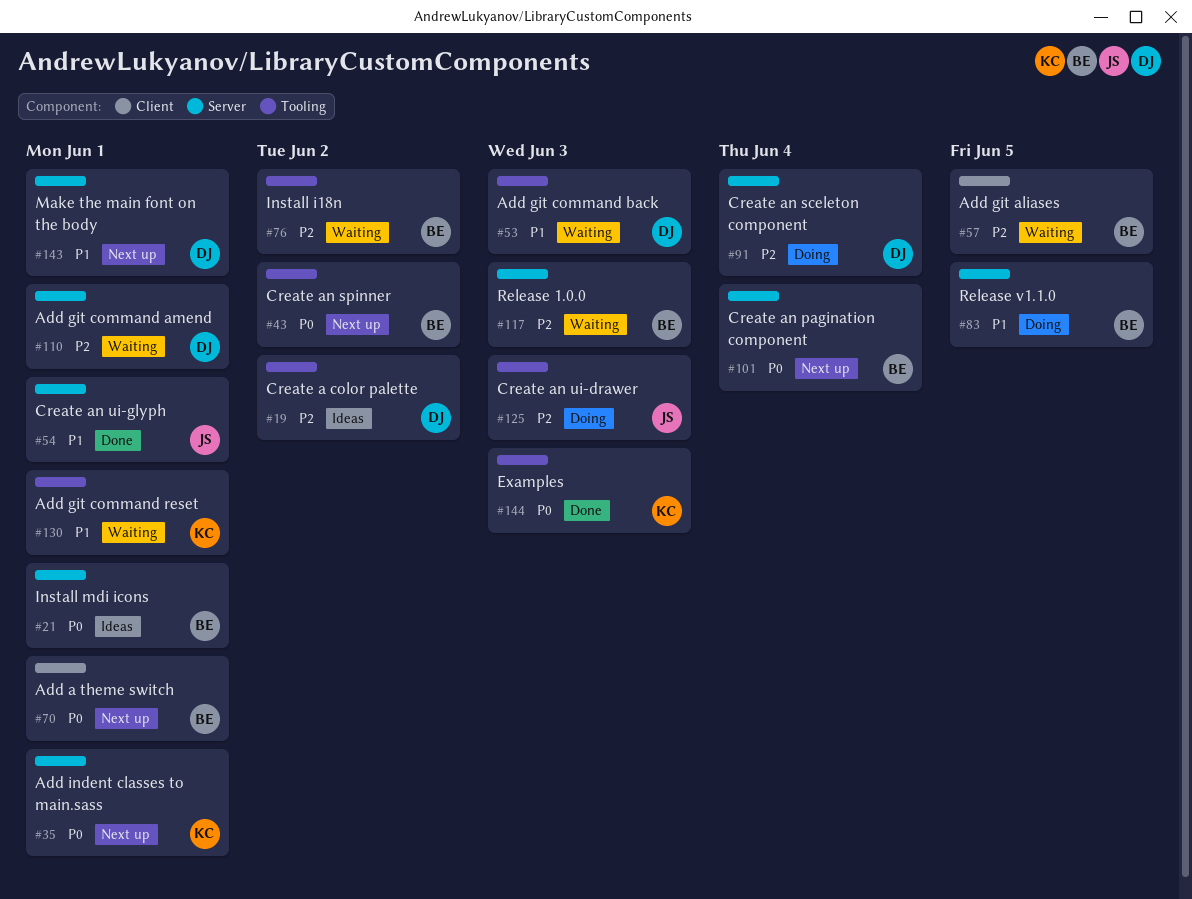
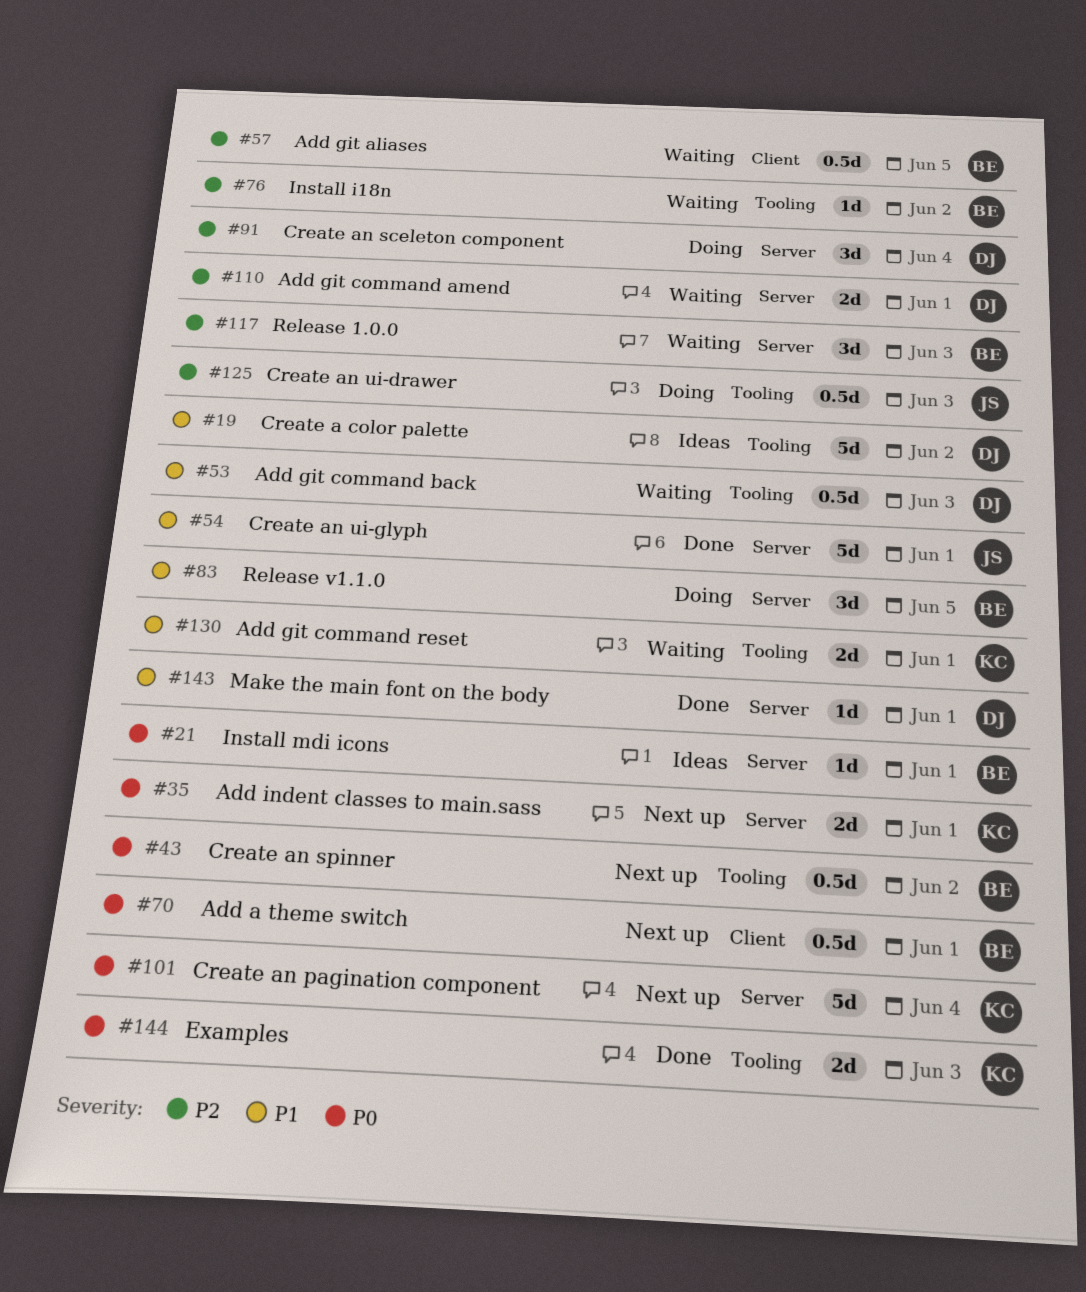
#19, priority: P2 -> P1
#101, owner: BE -> KC
#143, status: Next up -> Done

